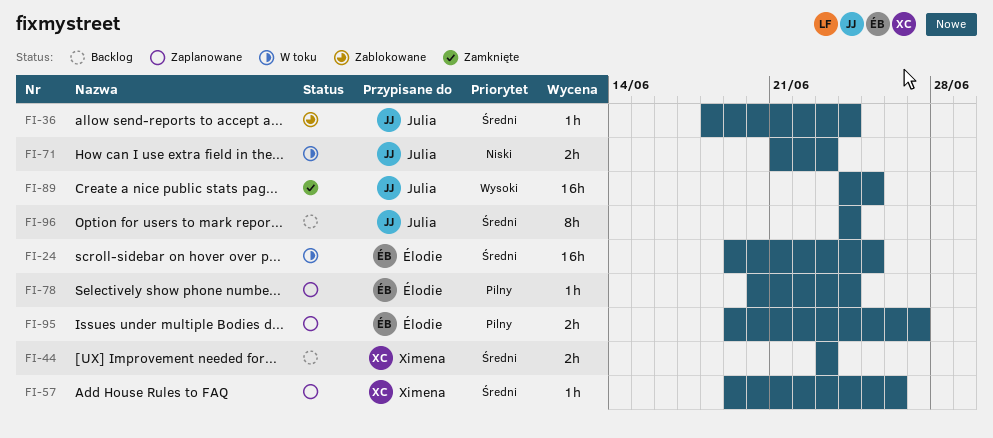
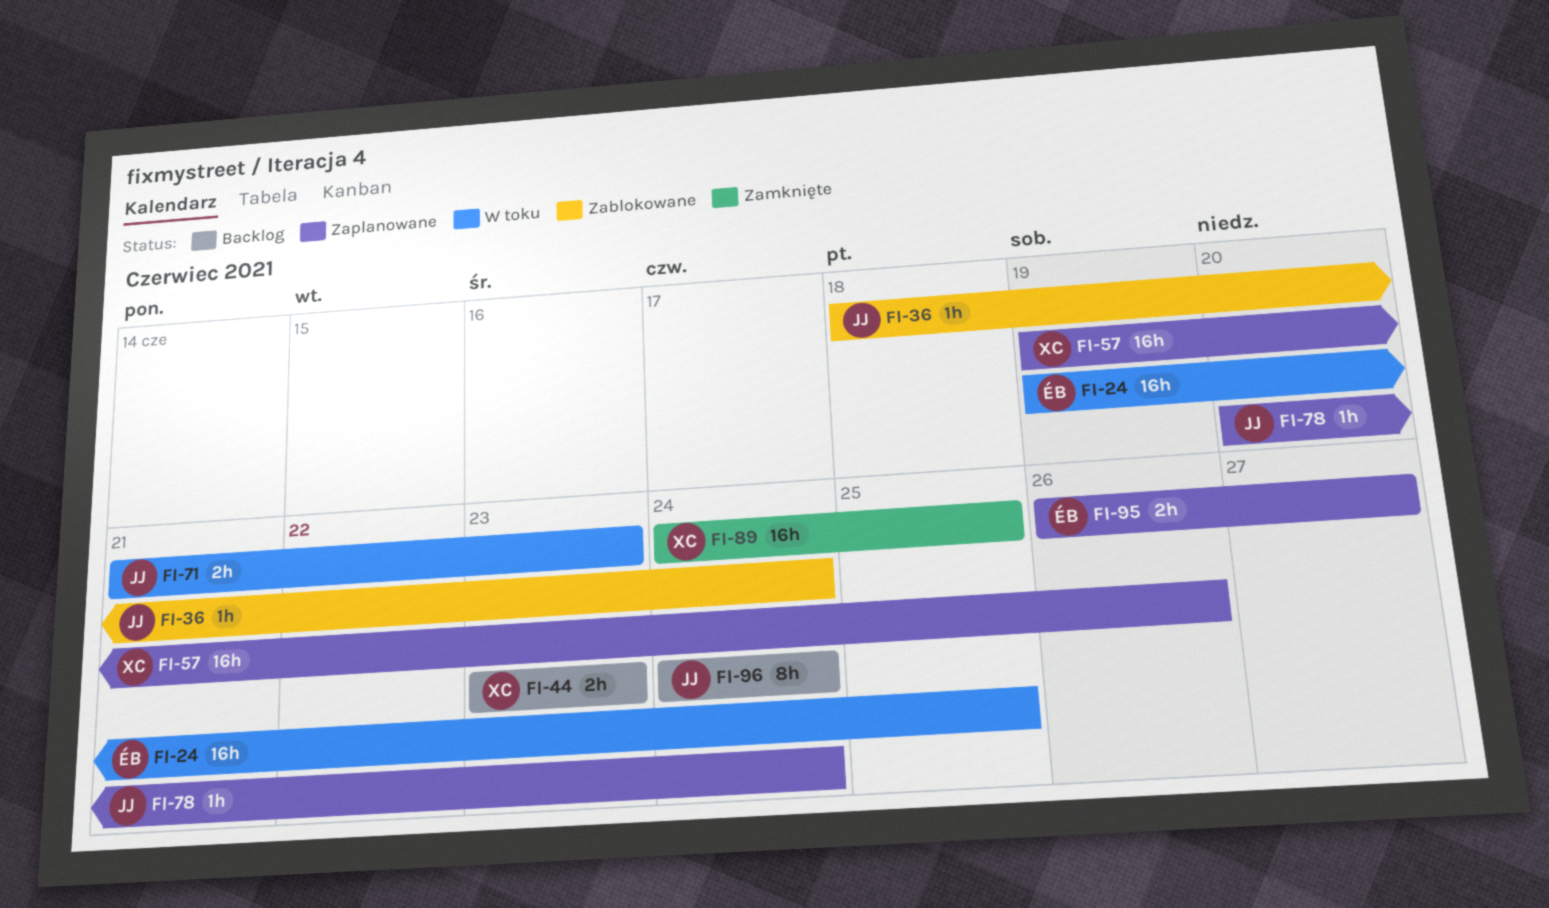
FI-57, estimate: 1h -> 16h
FI-78, owner: Élodie -> Julia
FI-89, owner: Julia -> Ximena
FI-95, start: Jun 19 -> Jun 26

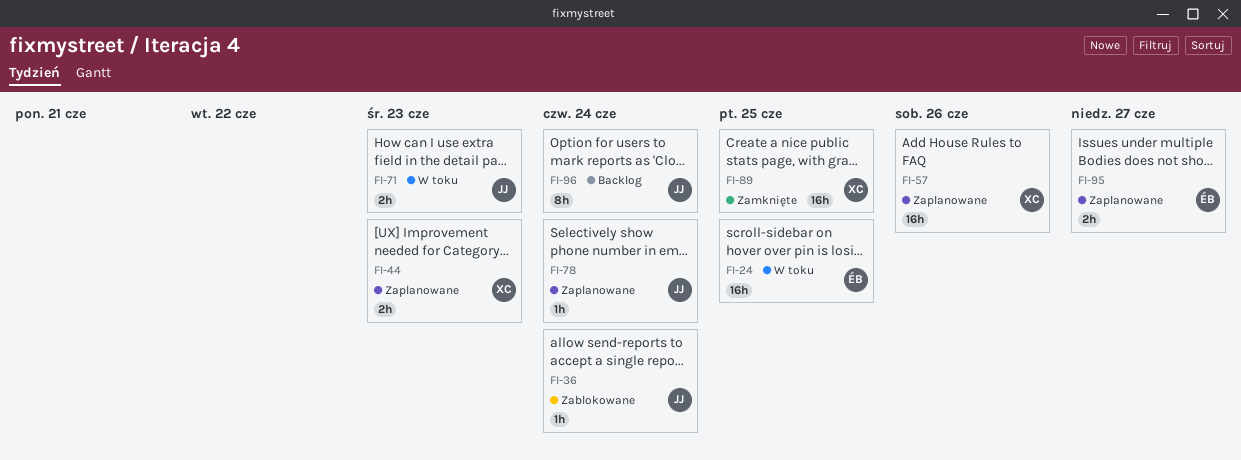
FI-44, status: Backlog -> Zaplanowane

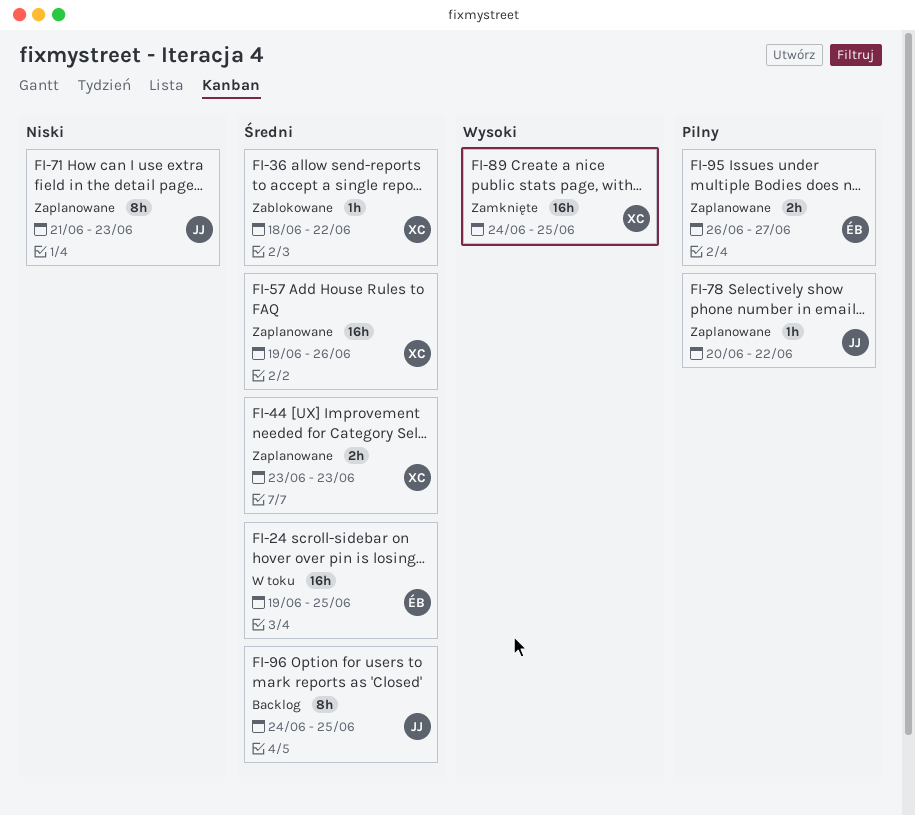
FI-36, owner: JJ -> XC
FI-36, due: Jun 24 -> Jun 22
FI-71, status: W toku -> Zaplanowane
FI-71, estimate: 2h -> 8h
FI-78, due: Jun 24 -> Jun 22
FI-96, due: Jun 24 -> Jun 25

